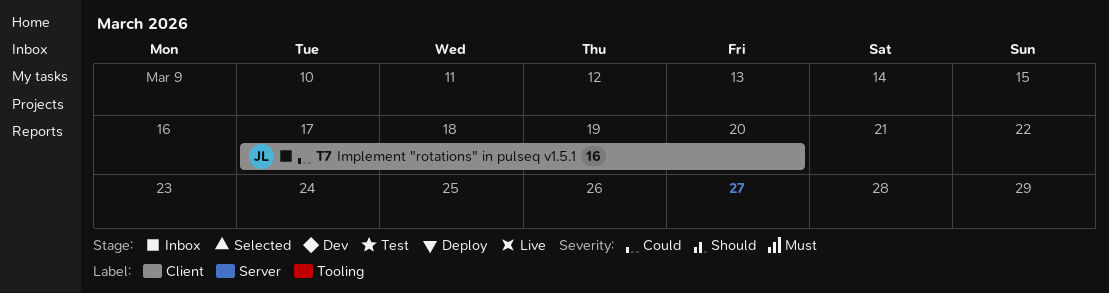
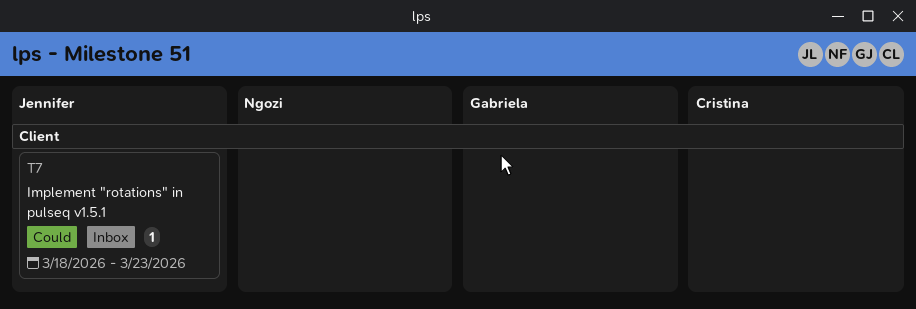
T7, estimate: 16 -> 1
T7, start: Mar 17 -> Mar 18
T7, due: Mar 20 -> Mar 23

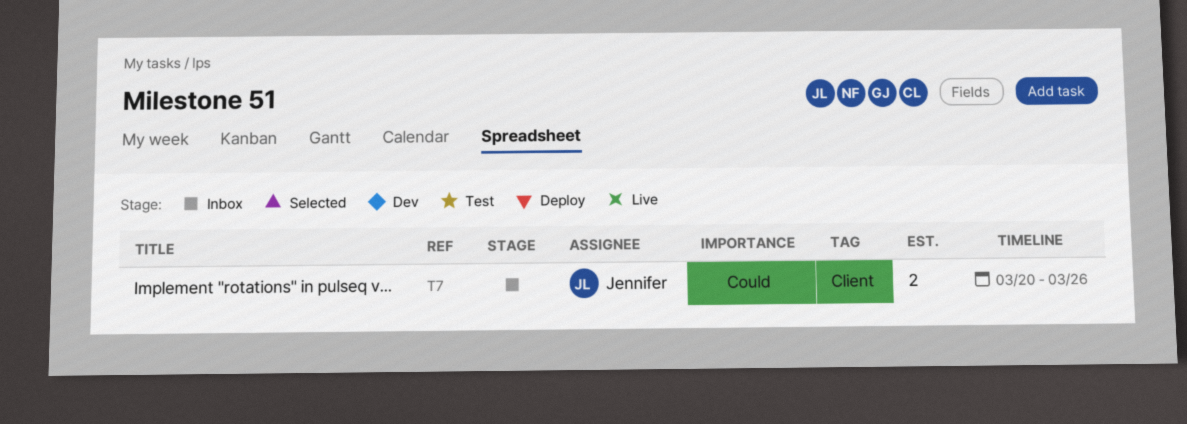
T7, estimate: 1 -> 2
T7, start: Mar 18 -> Mar 20
T7, due: Mar 23 -> Mar 26

